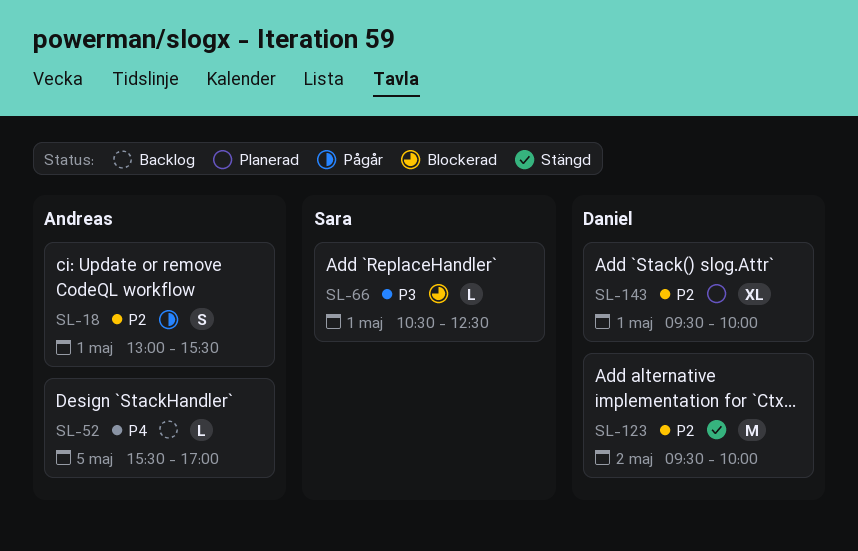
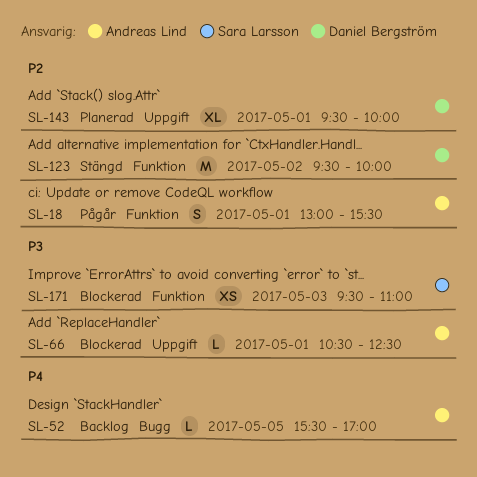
SL-66, owner: Sara Larsson -> Andreas Lind
SL-171: none -> present

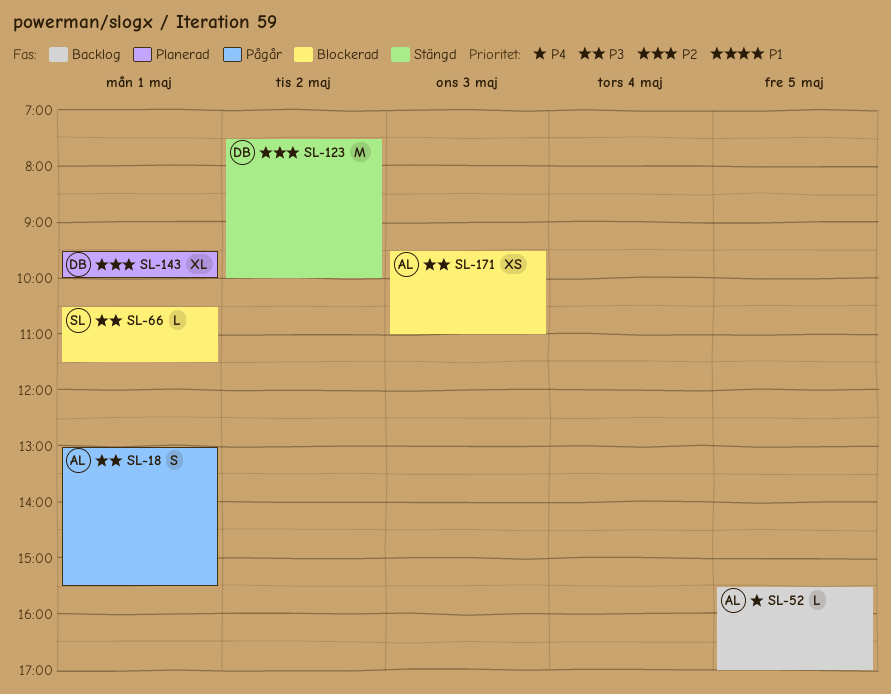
SL-18, priority: P2 -> P3
SL-66, owner: Andreas Lind -> Sara Larsson
SL-66, ends: 12:30 -> 11:30
SL-123, begins: 09:30 -> 07:30
SL-171, owner: Sara Larsson -> Andreas Lind

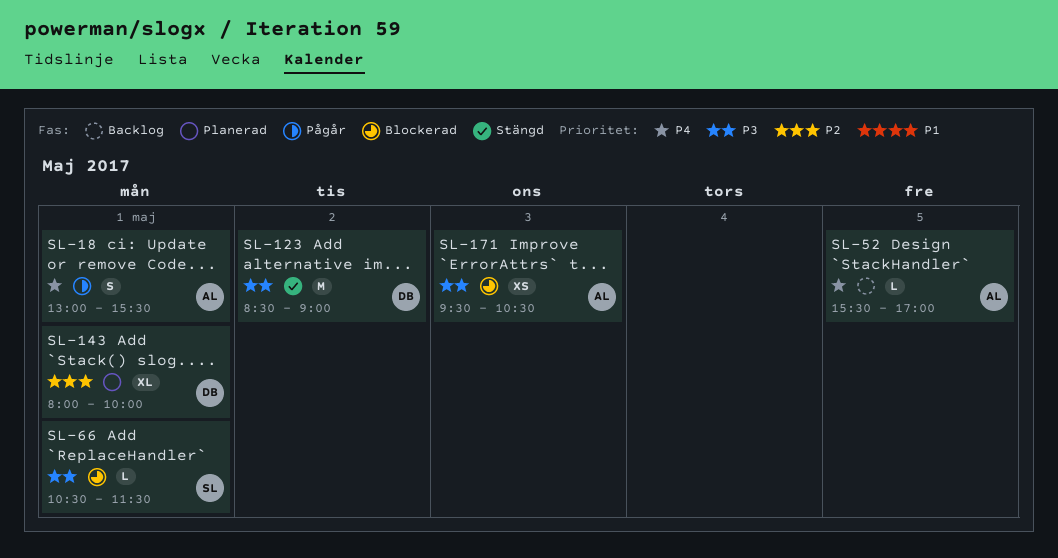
SL-18, priority: P3 -> P4
SL-123, priority: P2 -> P3
SL-123, begins: 07:30 -> 08:30
SL-123, ends: 10:00 -> 09:00
SL-143, begins: 09:30 -> 08:00
SL-171, ends: 11:00 -> 10:30

